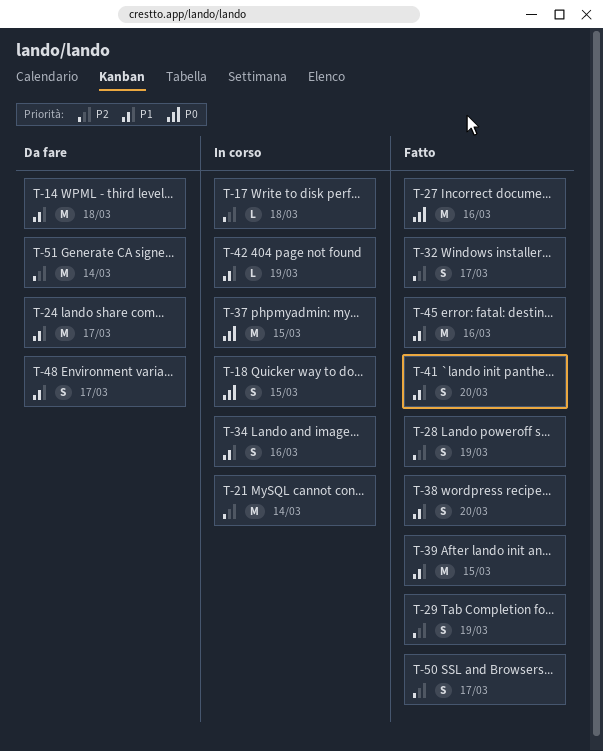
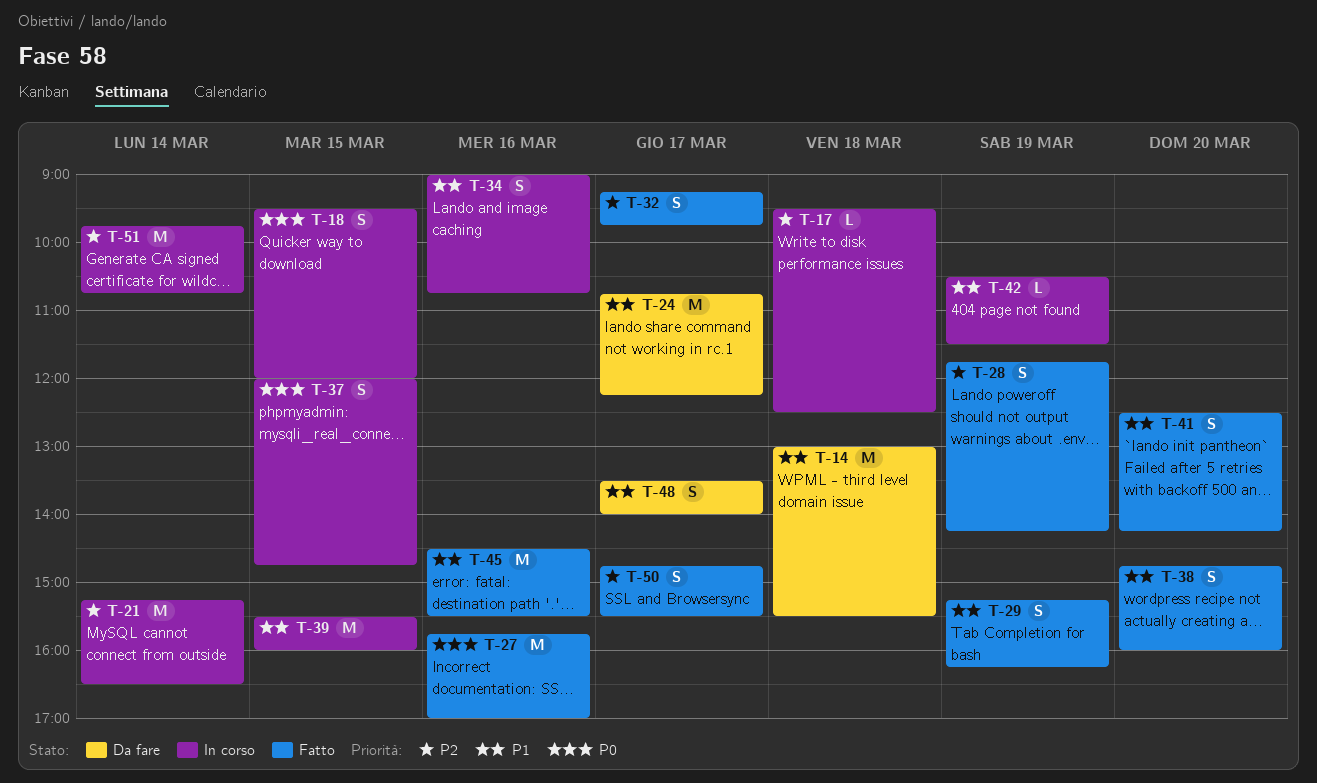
T-29, priority: P2 -> P1
T-37, estimate: M -> S
T-39, status: Fatto -> In corso
T-51, status: Da fare -> In corso

